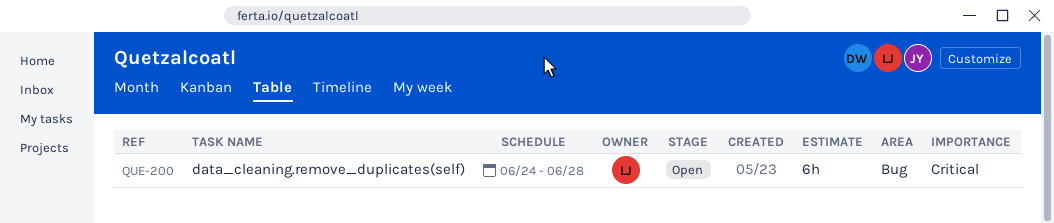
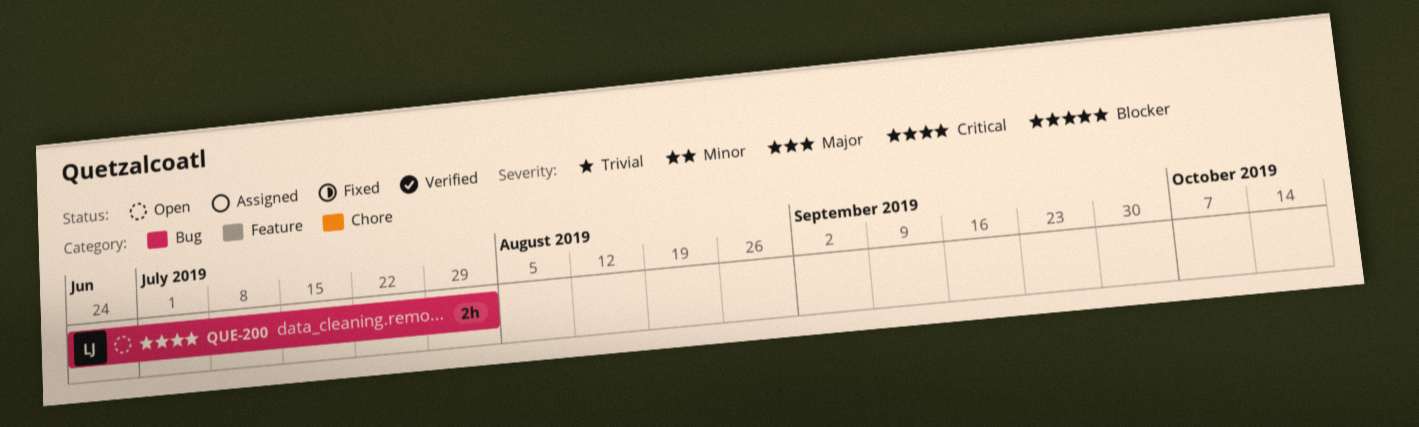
QUE-200, estimate: 6h -> 2h
QUE-200, due: Jun 28 -> Aug 2

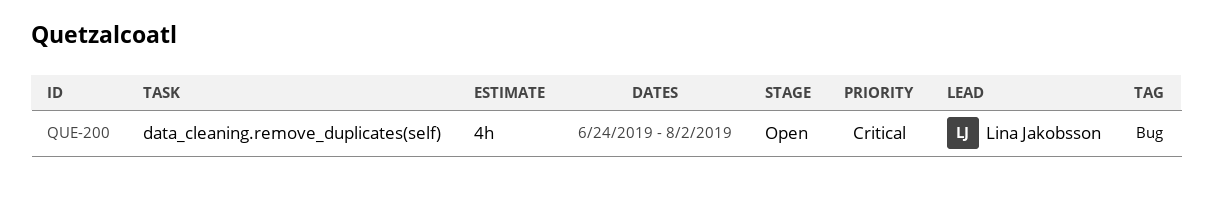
QUE-200, estimate: 2h -> 4h

